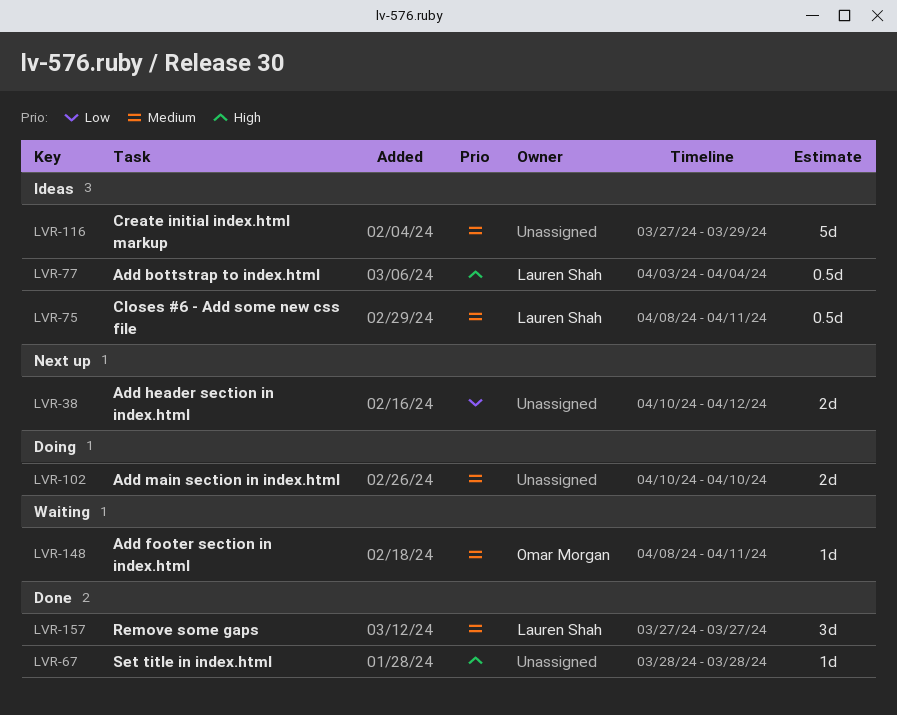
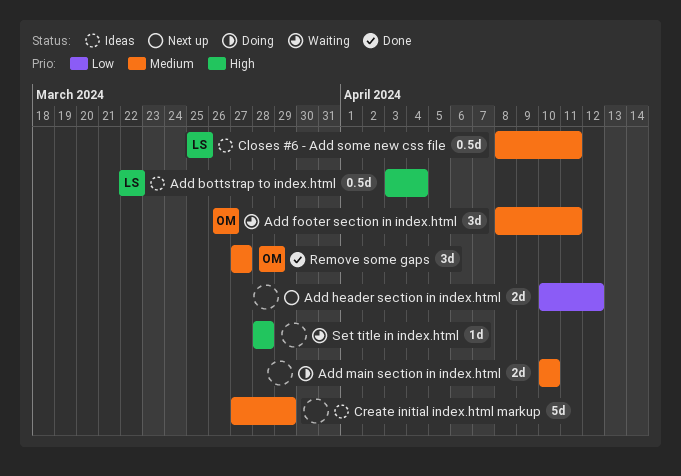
Add footer section in index.html, estimate: 1d -> 3d
Remove some gaps, owner: Lauren Shah -> Omar Morgan
Set title in index.html, status: Done -> Waiting

